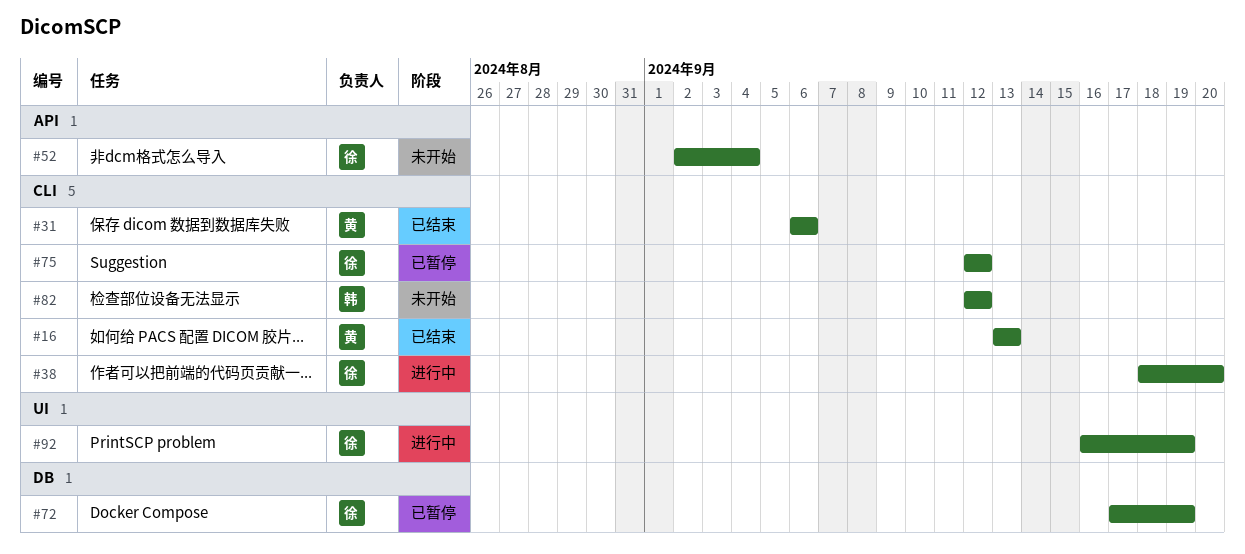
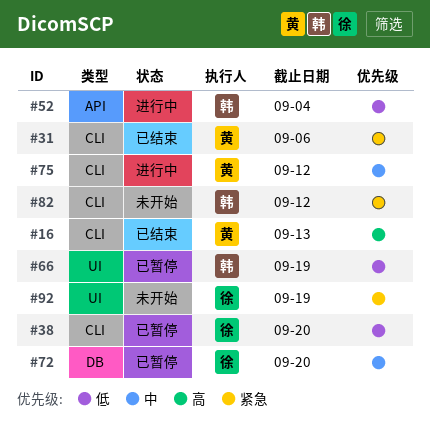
#38, status: 进行中 -> 已暂停
#52, status: 未开始 -> 进行中
#52, owner: 徐 -> 韩
#66: none -> present
#72, due: Sep 19 -> Sep 20
#75, status: 已暂停 -> 进行中
#75, owner: 徐 -> 黄
#92, status: 进行中 -> 未开始

